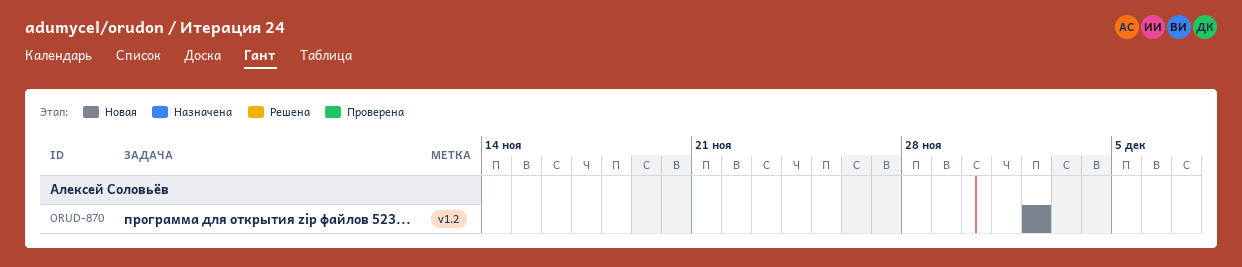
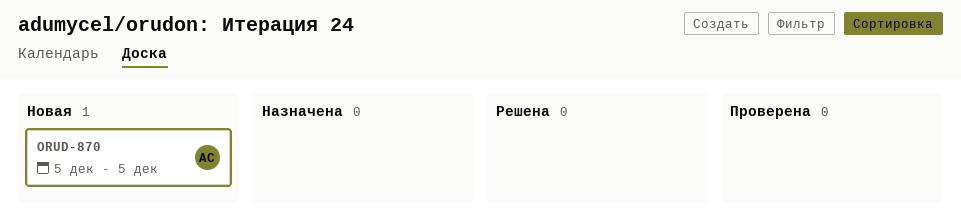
ORUD-870, start: Dec 2 -> Dec 5
ORUD-870, due: Dec 2 -> Dec 5

